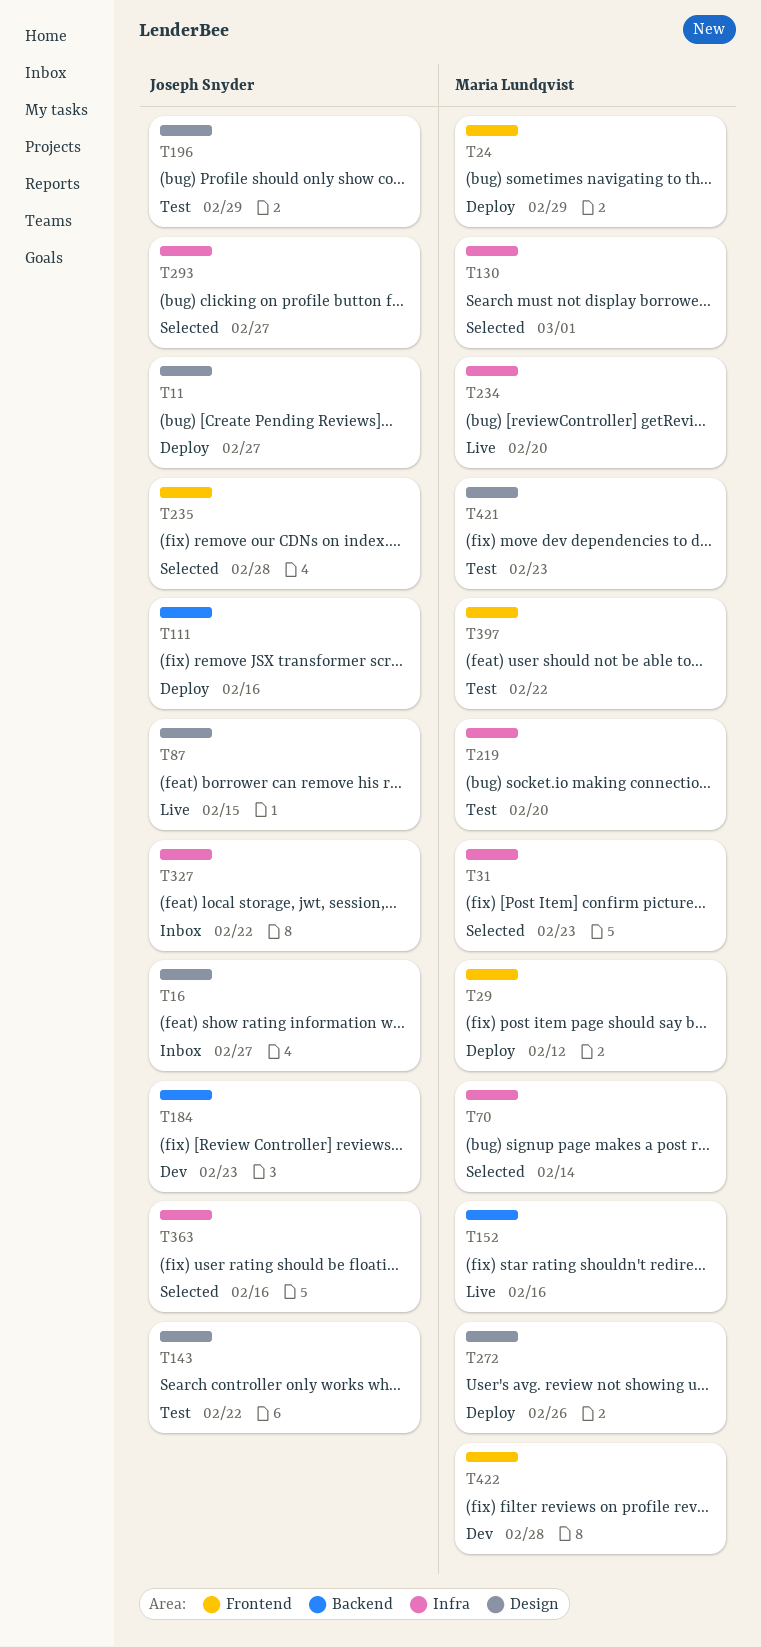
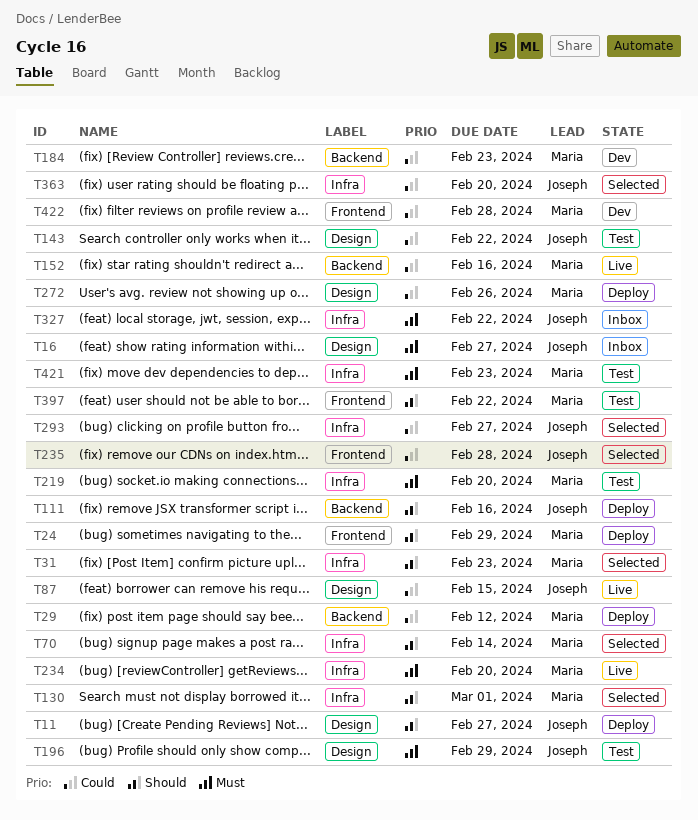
T29, label: Frontend -> Backend
T184, owner: Joseph Snyder -> Maria Lundqvist
T363, due: Feb 16 -> Feb 20
T421, label: Design -> Infra

